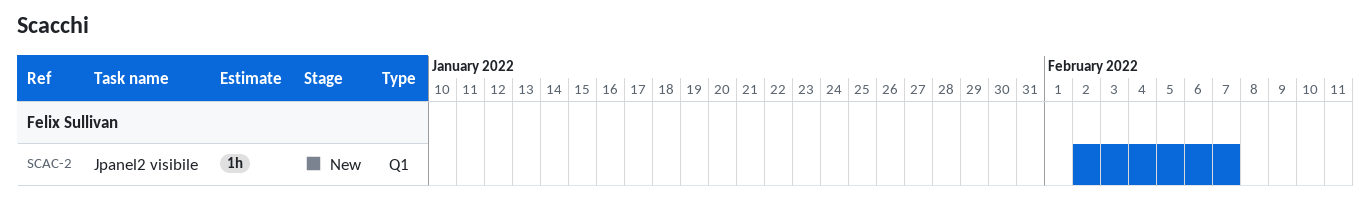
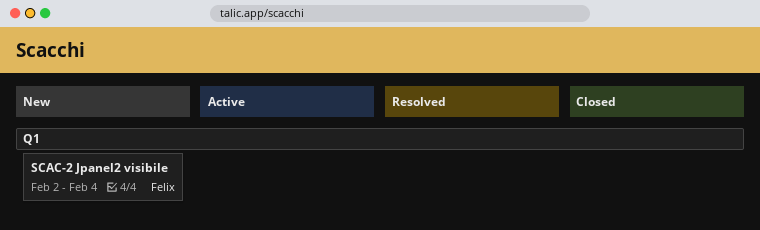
SCAC-2, due: Feb 7 -> Feb 4

